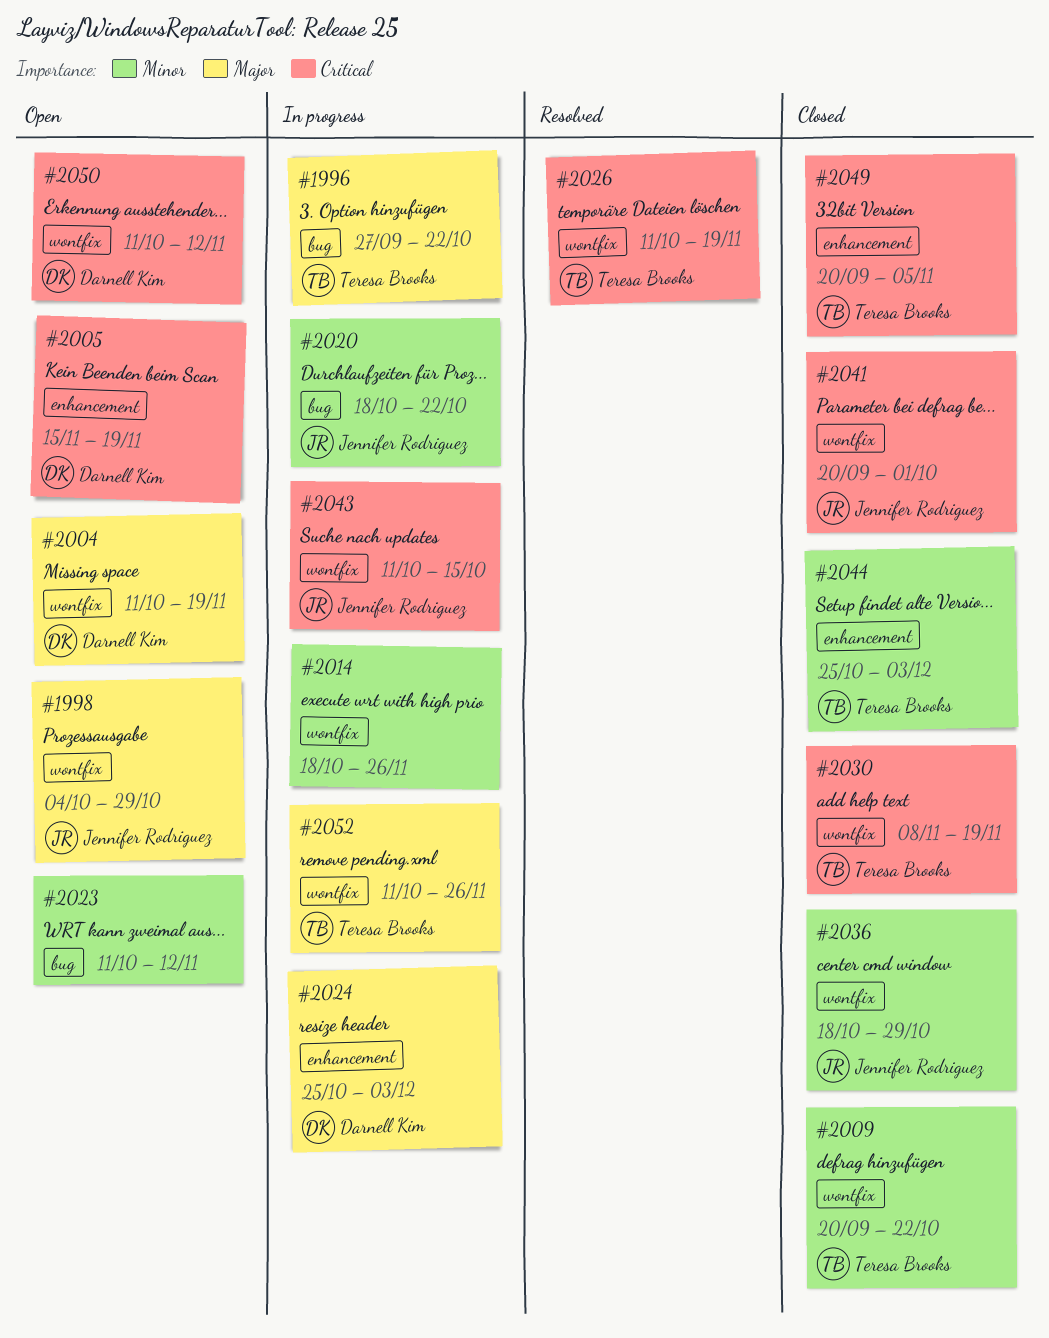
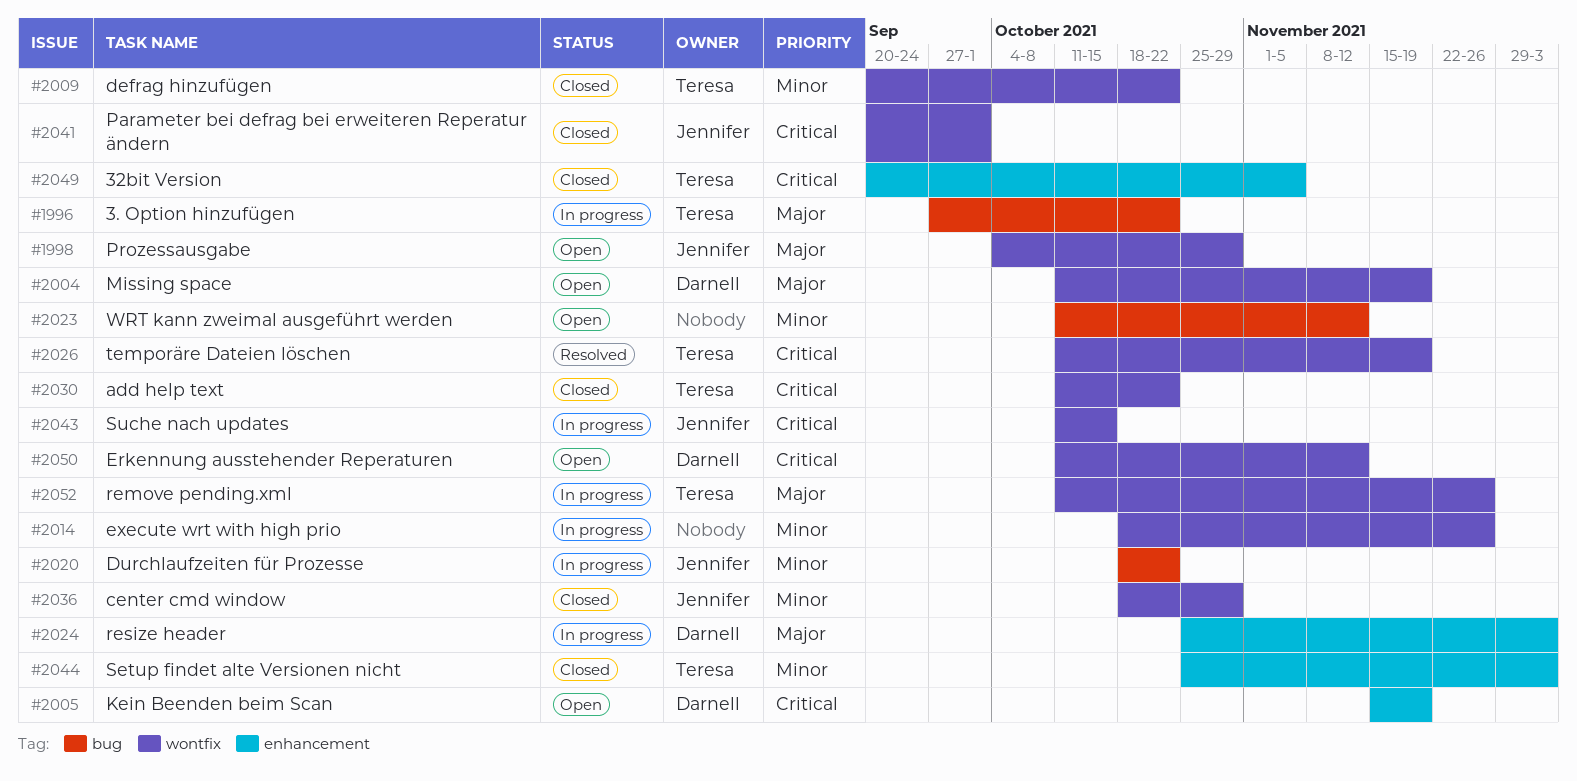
#2030, start: Nov 8 -> Oct 11
#2030, due: Nov 19 -> Oct 22

